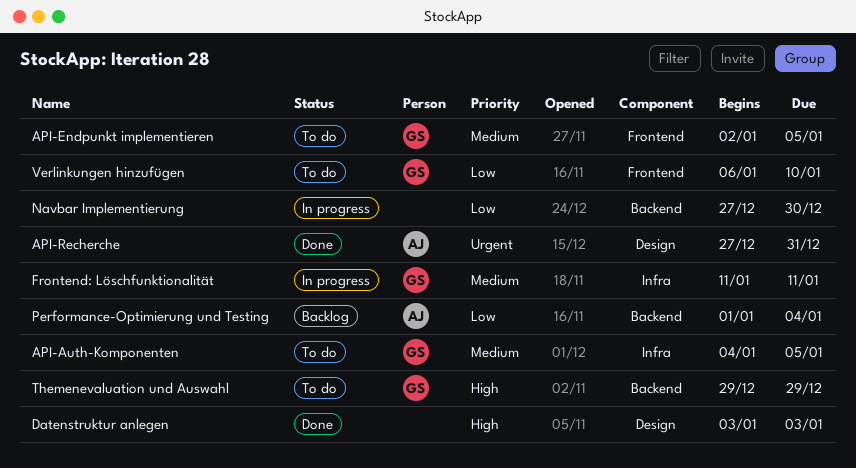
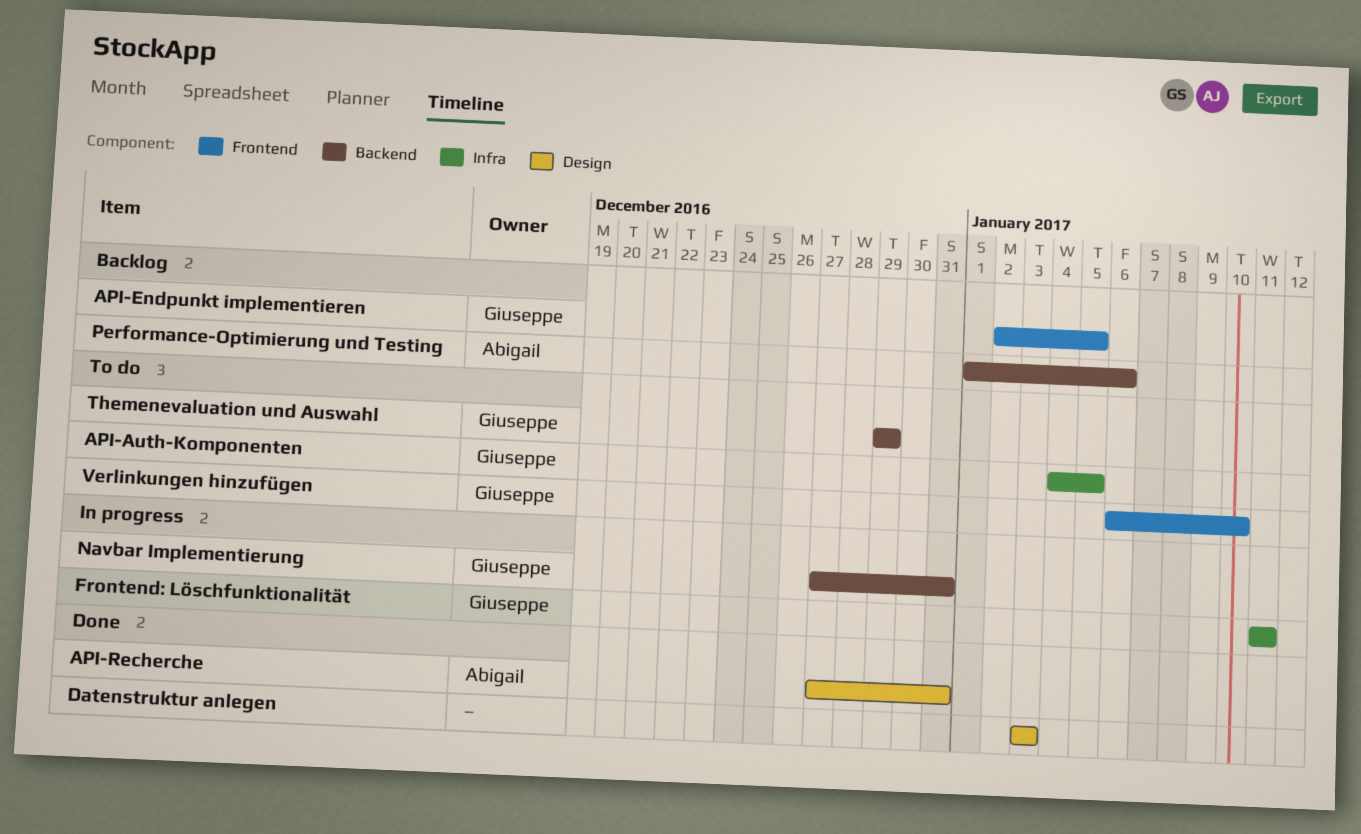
API-Endpunkt implementieren, status: To do -> Backlog
Navbar Implementierung, owner: none -> Giuseppe
Navbar Implementierung, due: Dec 30 -> Dec 31
Performance-Optimierung und Testing, due: Jan 4 -> Jan 6

